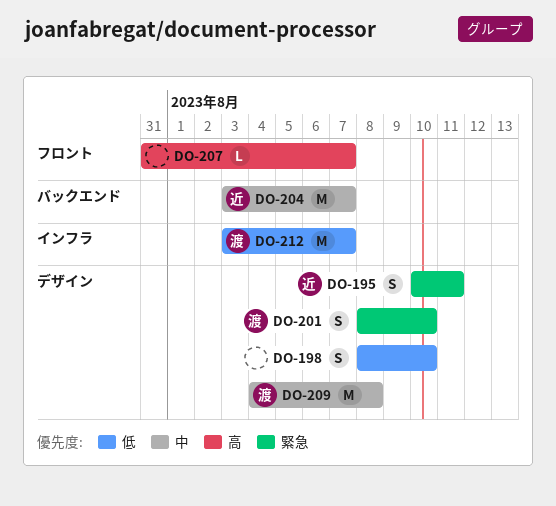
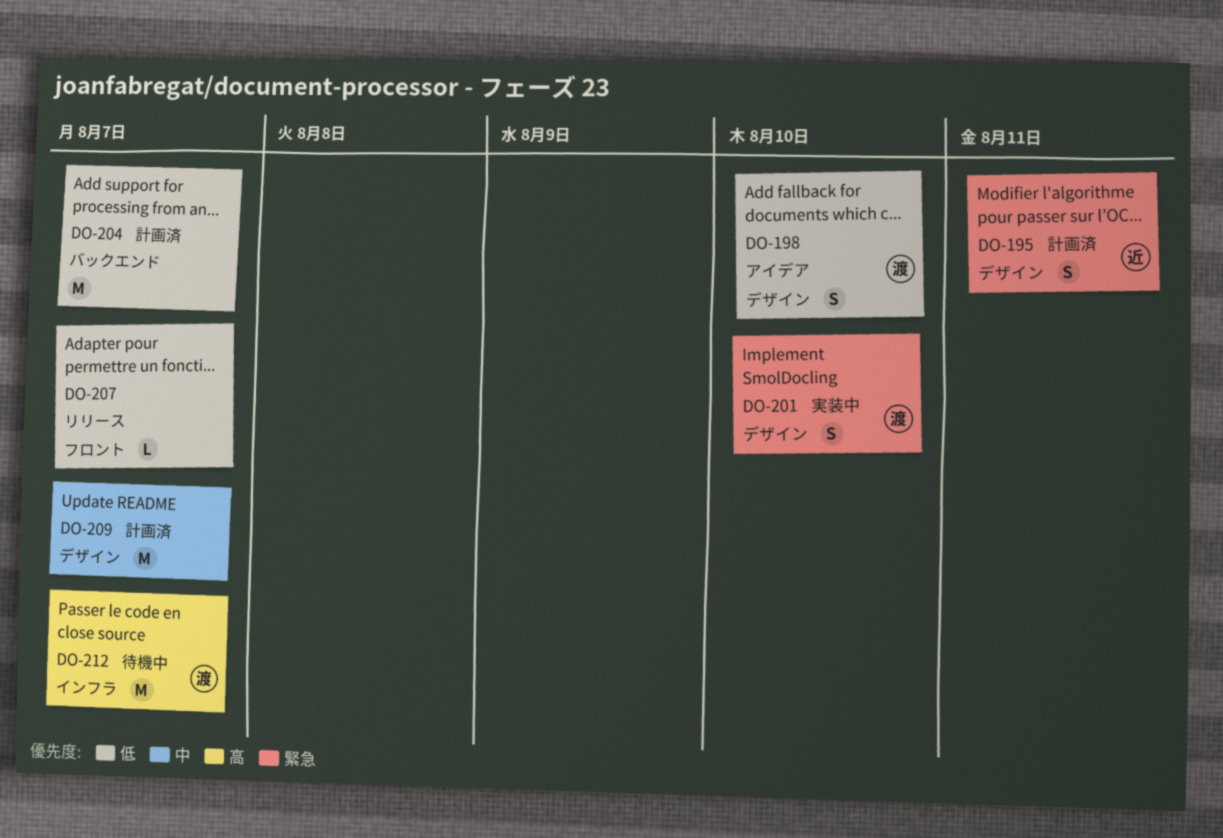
DO-198, owner: none -> 渡
DO-204, owner: 近 -> none
DO-204, priority: 中 -> 低
DO-207, priority: 高 -> 低
DO-209, owner: 渡 -> none
DO-209, due: Aug 8 -> Aug 7
DO-212, priority: 低 -> 高

